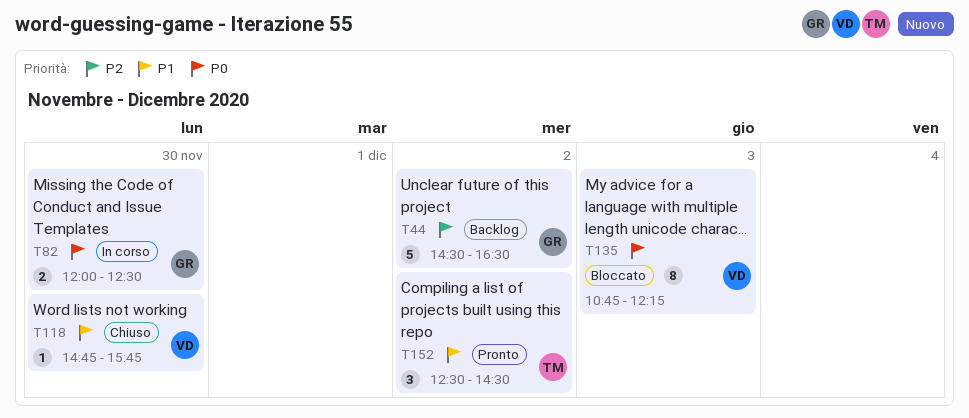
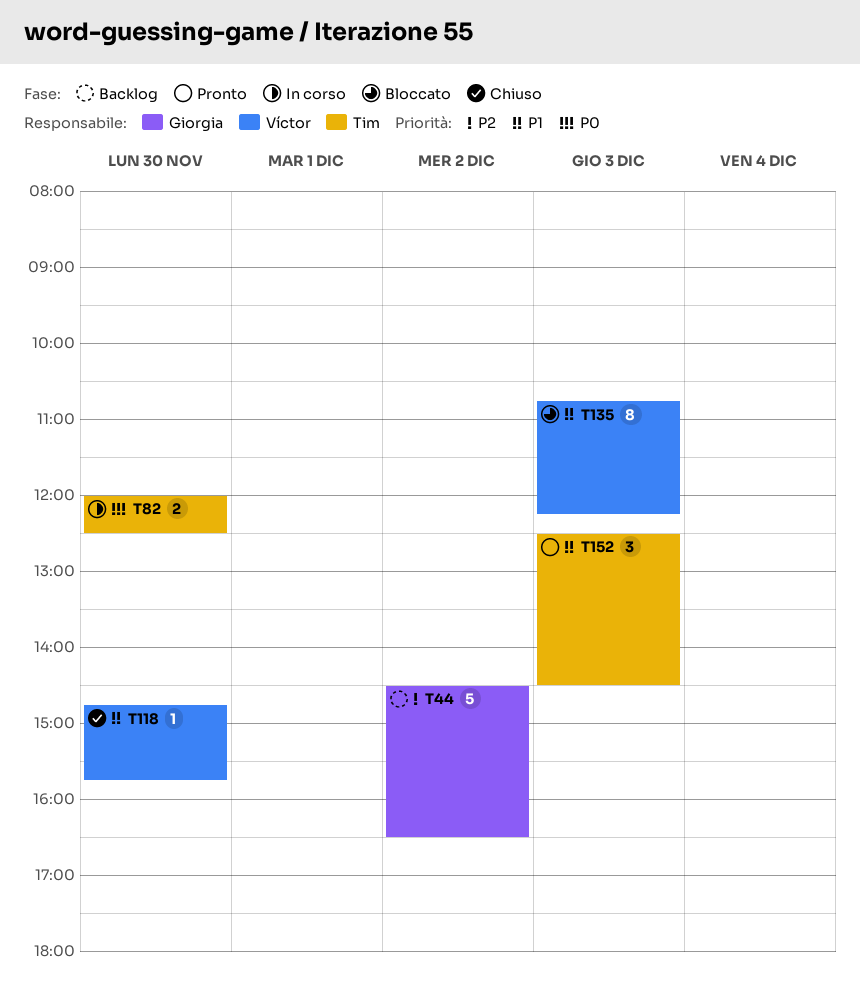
T82, owner: Giorgia -> Tim
T135, priority: P0 -> P1
T152, day: Dec 2 -> Dec 3

